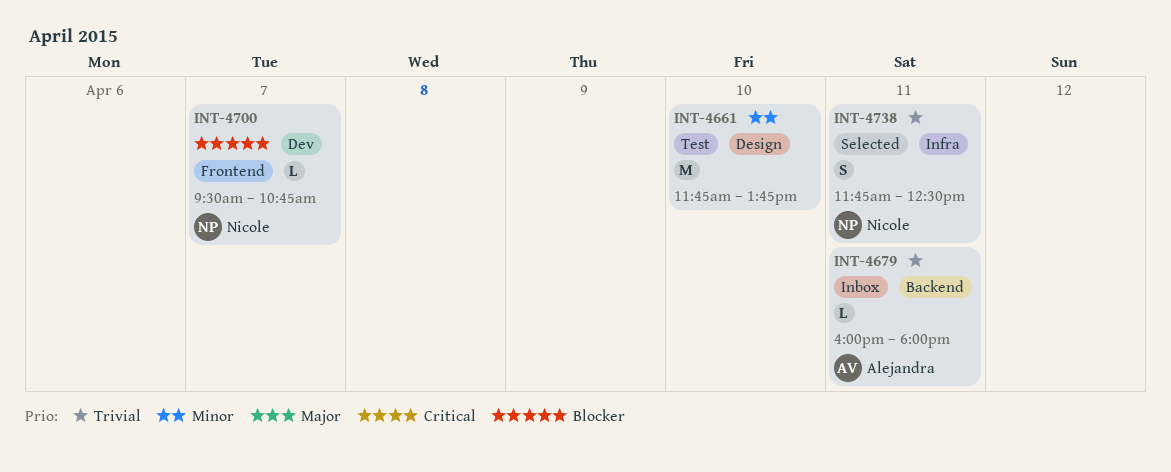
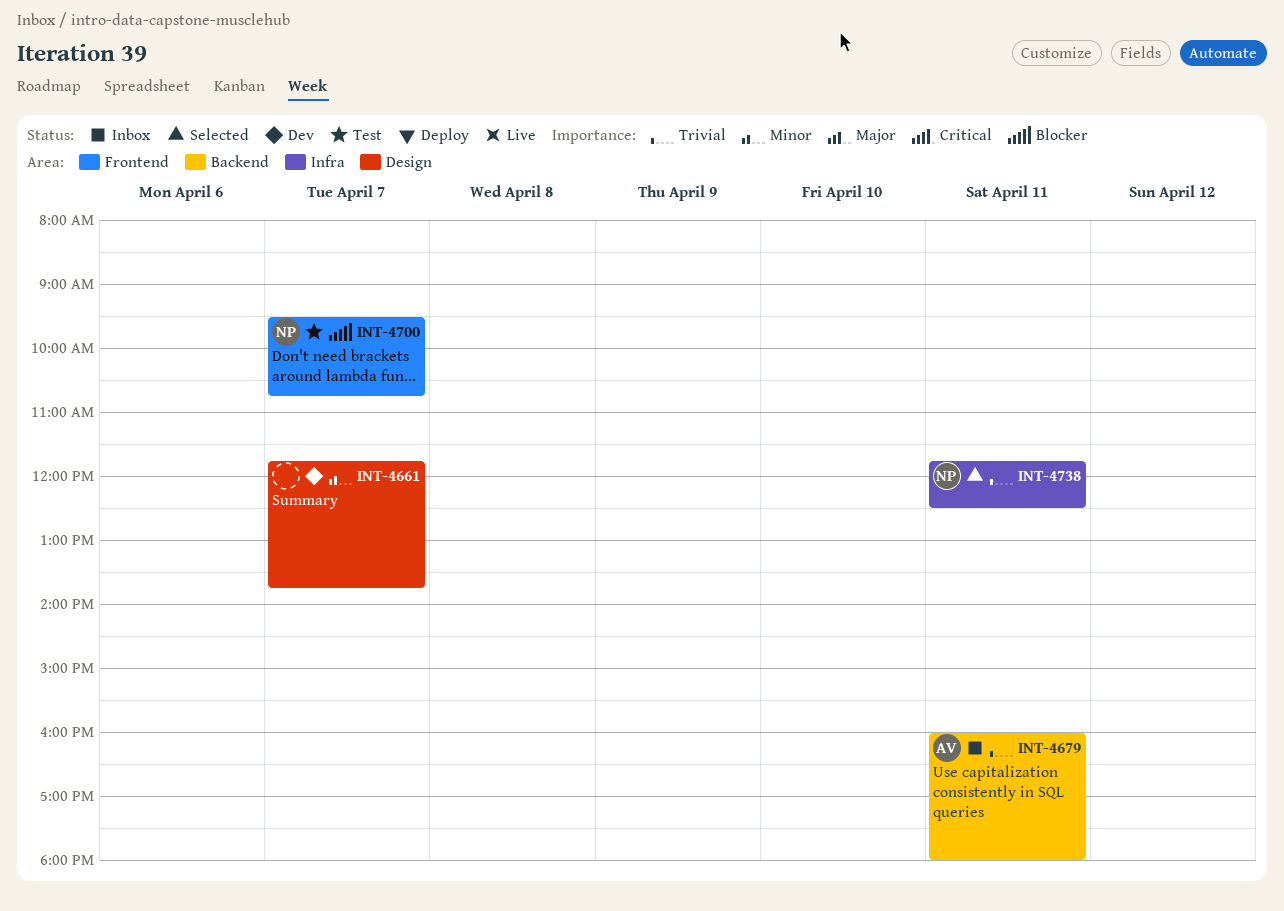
INT-4661, status: Test -> Dev
INT-4661, day: Apr 10 -> Apr 7
INT-4700, status: Dev -> Test

